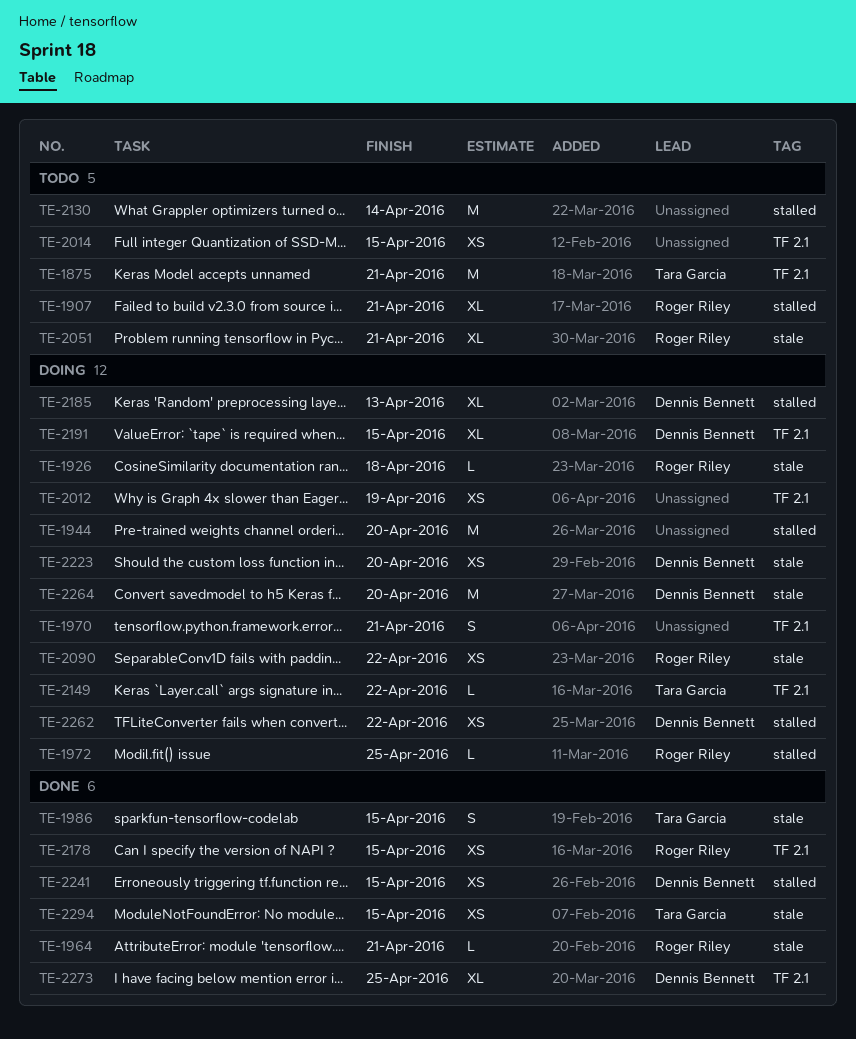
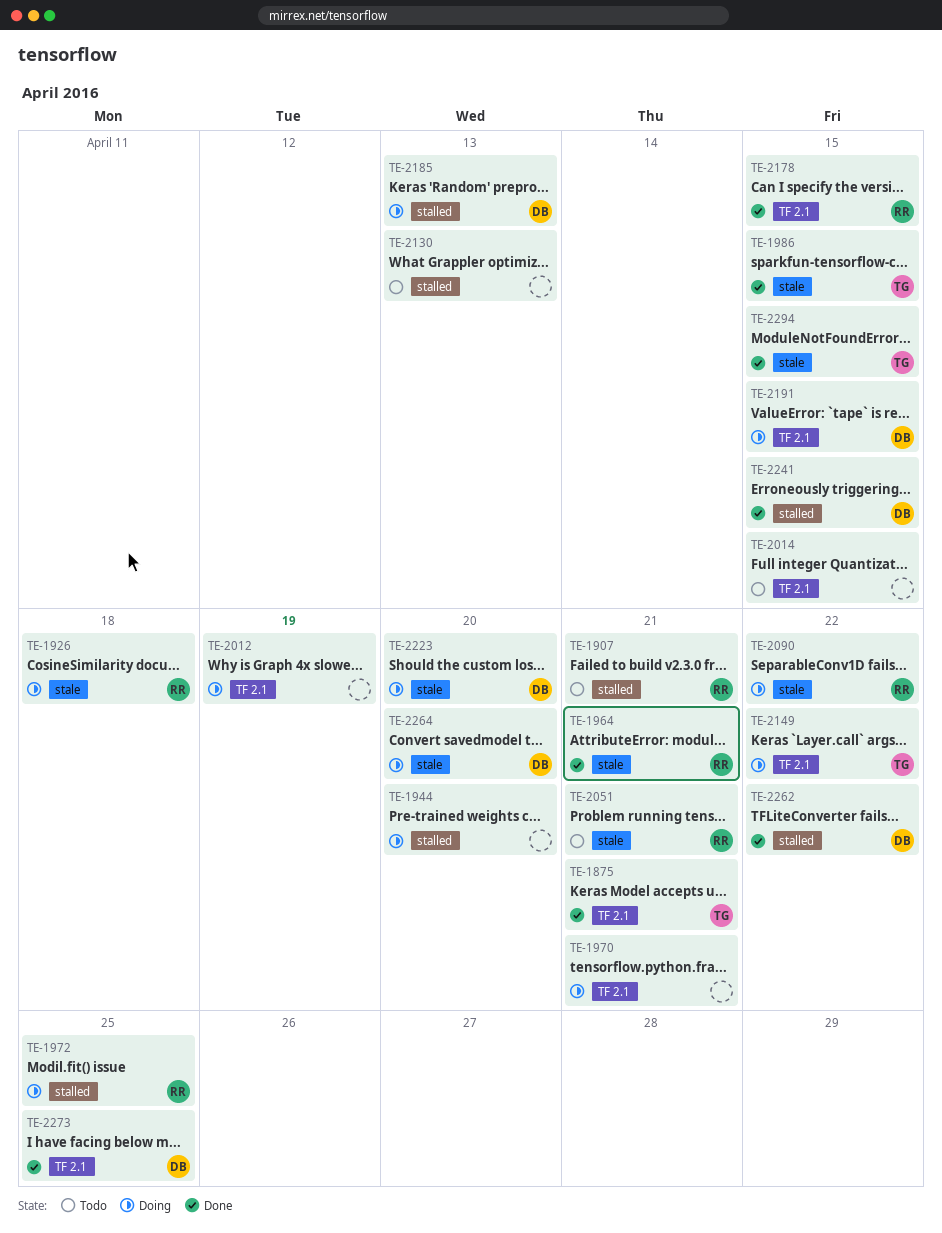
TE-1875, status: Todo -> Done
TE-2130, due: Apr 14 -> Apr 13
TE-2262, status: Doing -> Done

